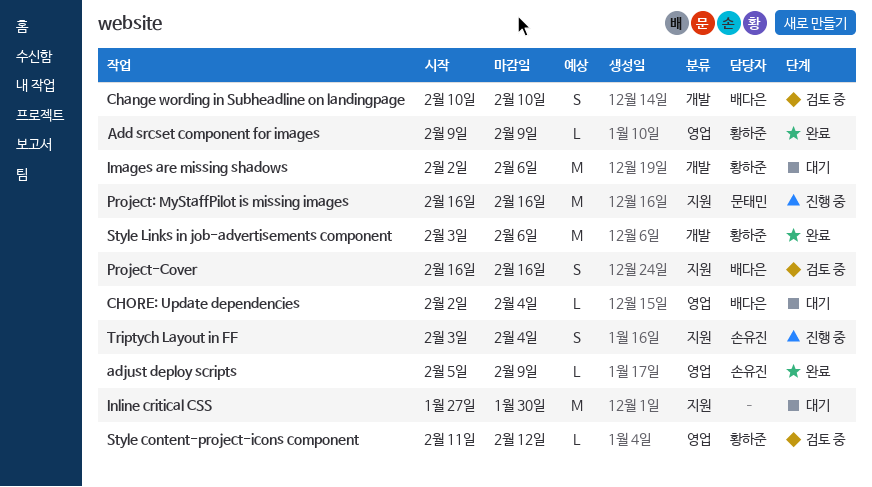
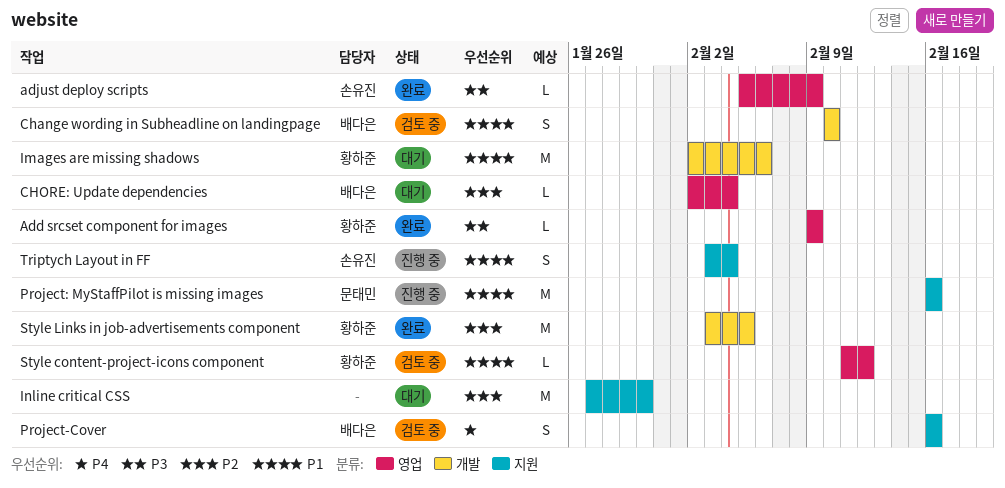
Style Links in job-advertisements component, due: Feb 6 -> Feb 5

